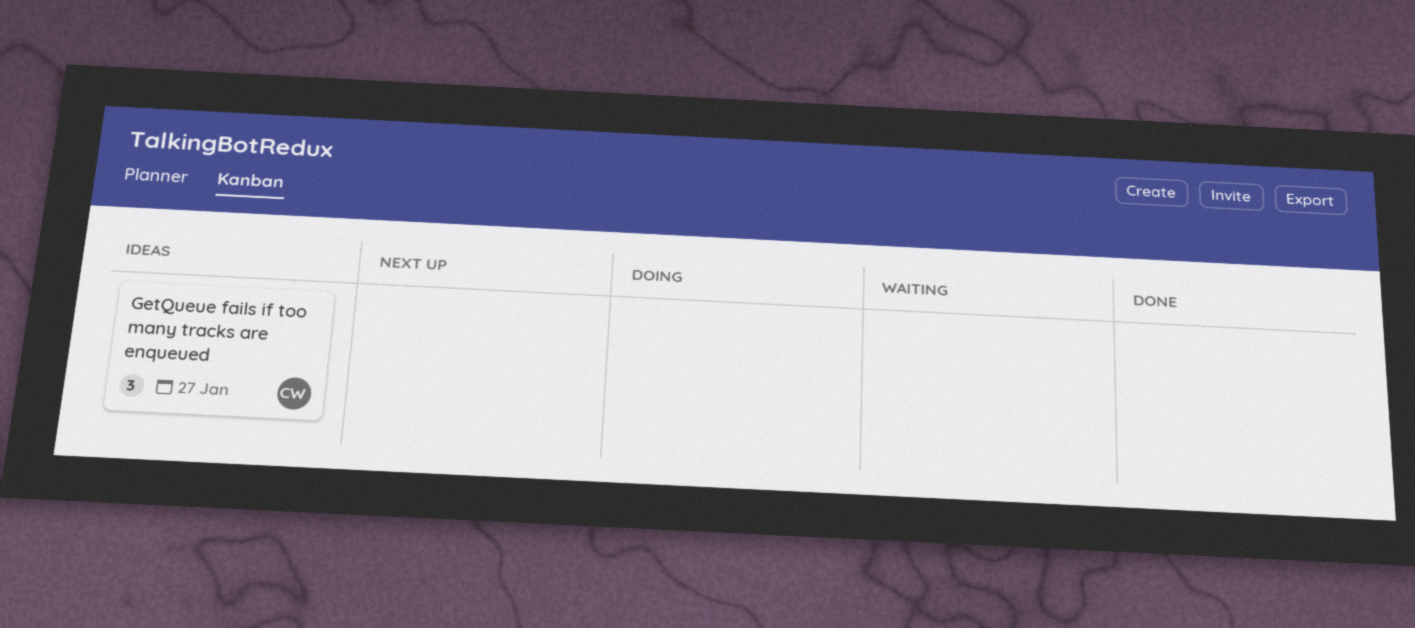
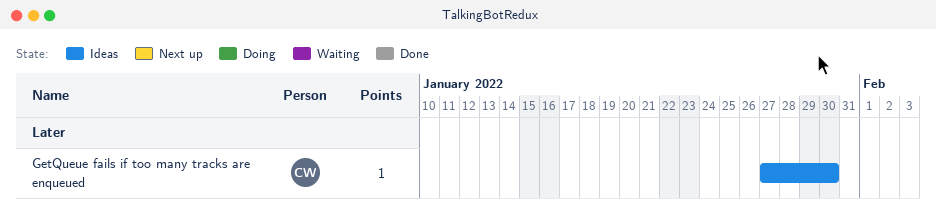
GetQueue fails if too many tracks are enqueued, estimate: 3 -> 1
GetQueue fails if too many tracks are enqueued, due: Jan 27 -> Jan 30

